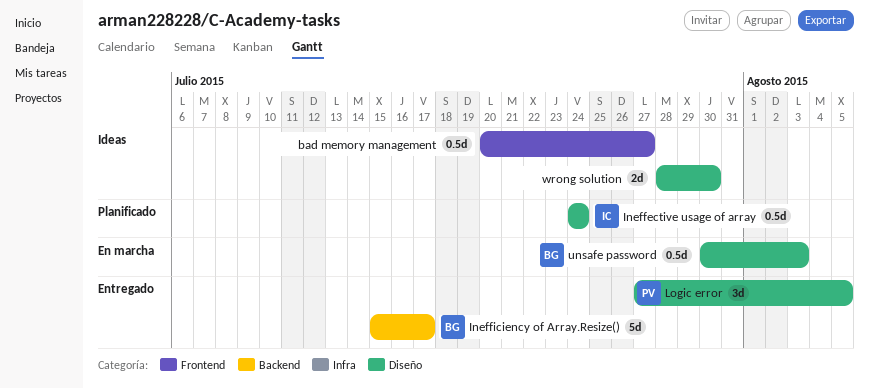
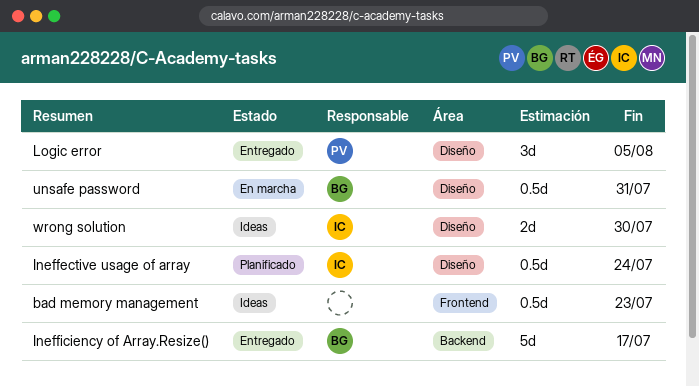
bad memory management, due: Jul 27 -> Jul 23
unsafe password, due: Aug 3 -> Jul 31
wrong solution, owner: none -> IC

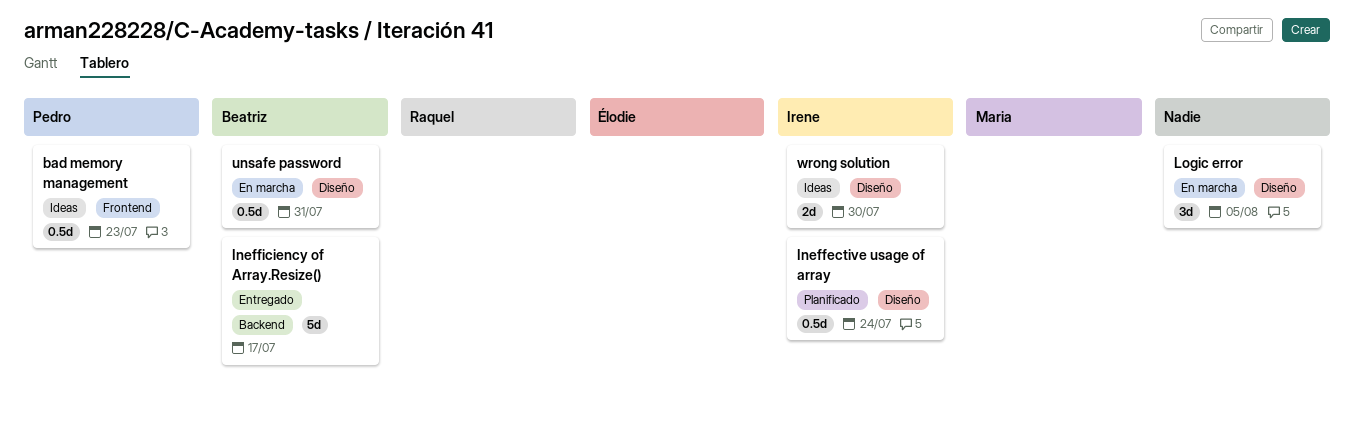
bad memory management, owner: none -> Pedro
Logic error, status: Entregado -> En marcha
Logic error, owner: Pedro -> none

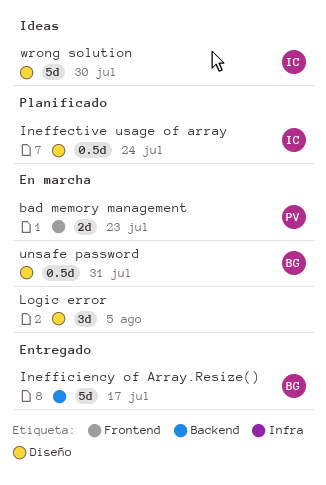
bad memory management, status: Ideas -> En marcha
bad memory management, estimate: 0.5d -> 2d
wrong solution, estimate: 2d -> 5d

